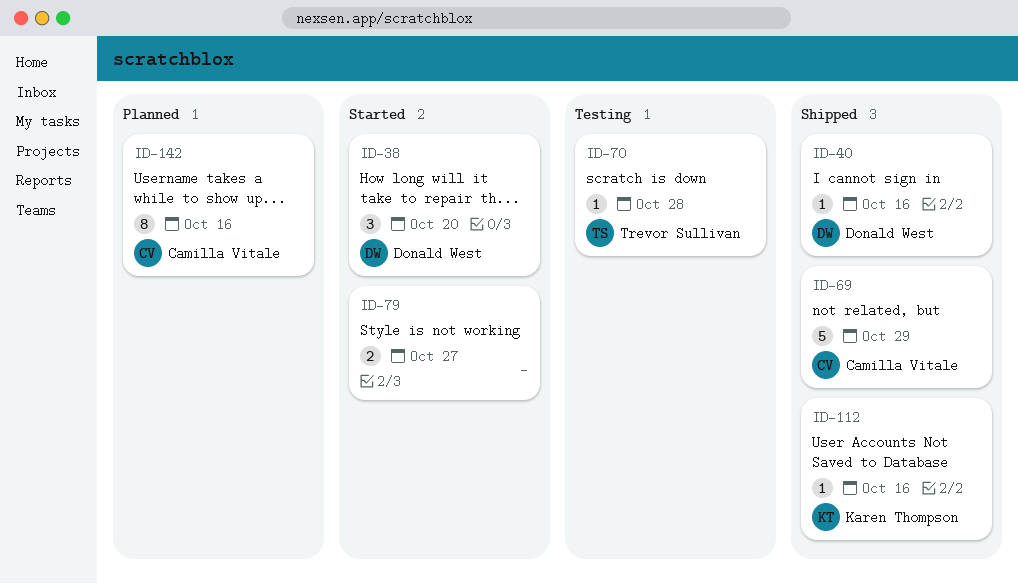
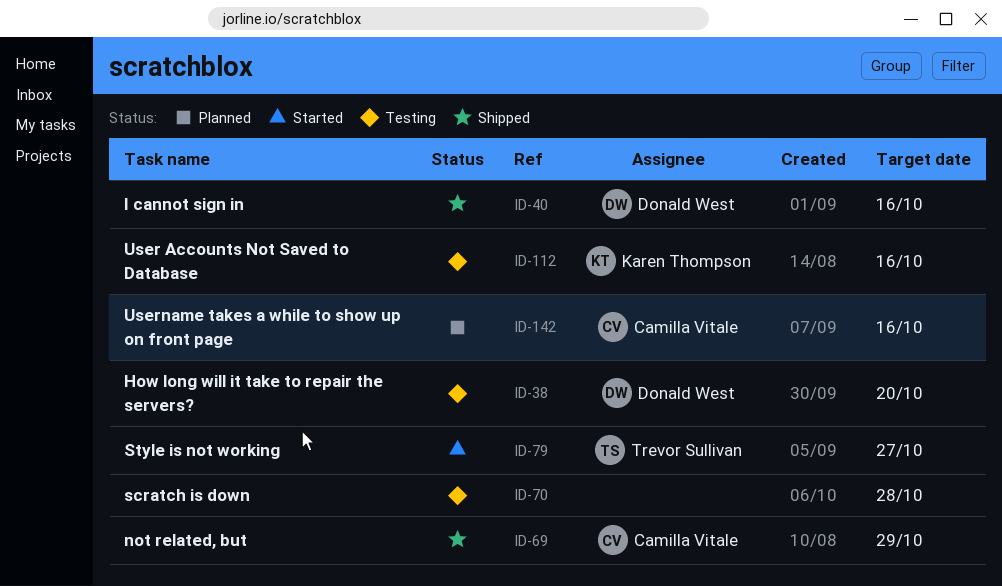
ID-38, status: Started -> Testing
ID-70, owner: Trevor Sullivan -> none
ID-79, owner: none -> Trevor Sullivan
ID-112, status: Shipped -> Testing

